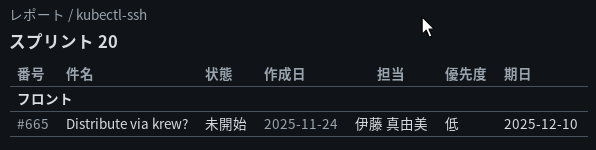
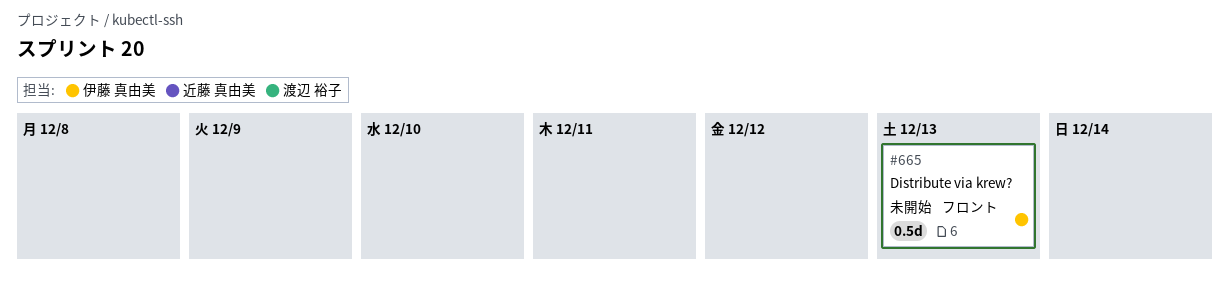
#665, due: Dec 10 -> Dec 13

